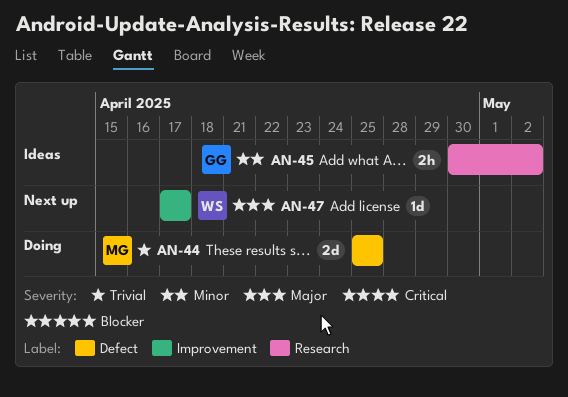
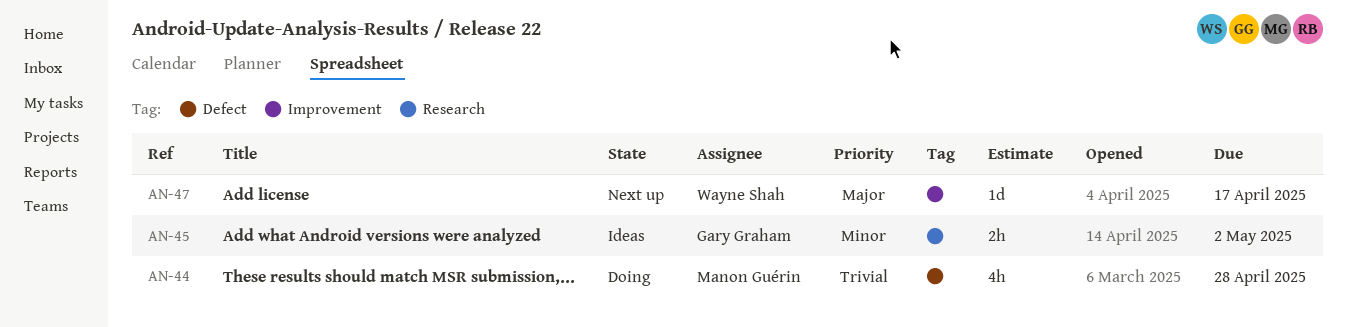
AN-44, estimate: 2d -> 4h
AN-44, due: Apr 25 -> Apr 28

